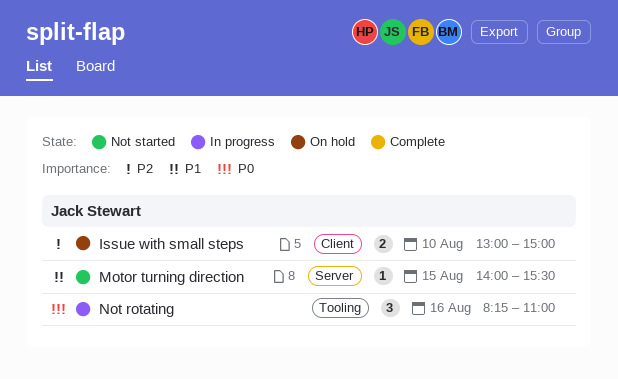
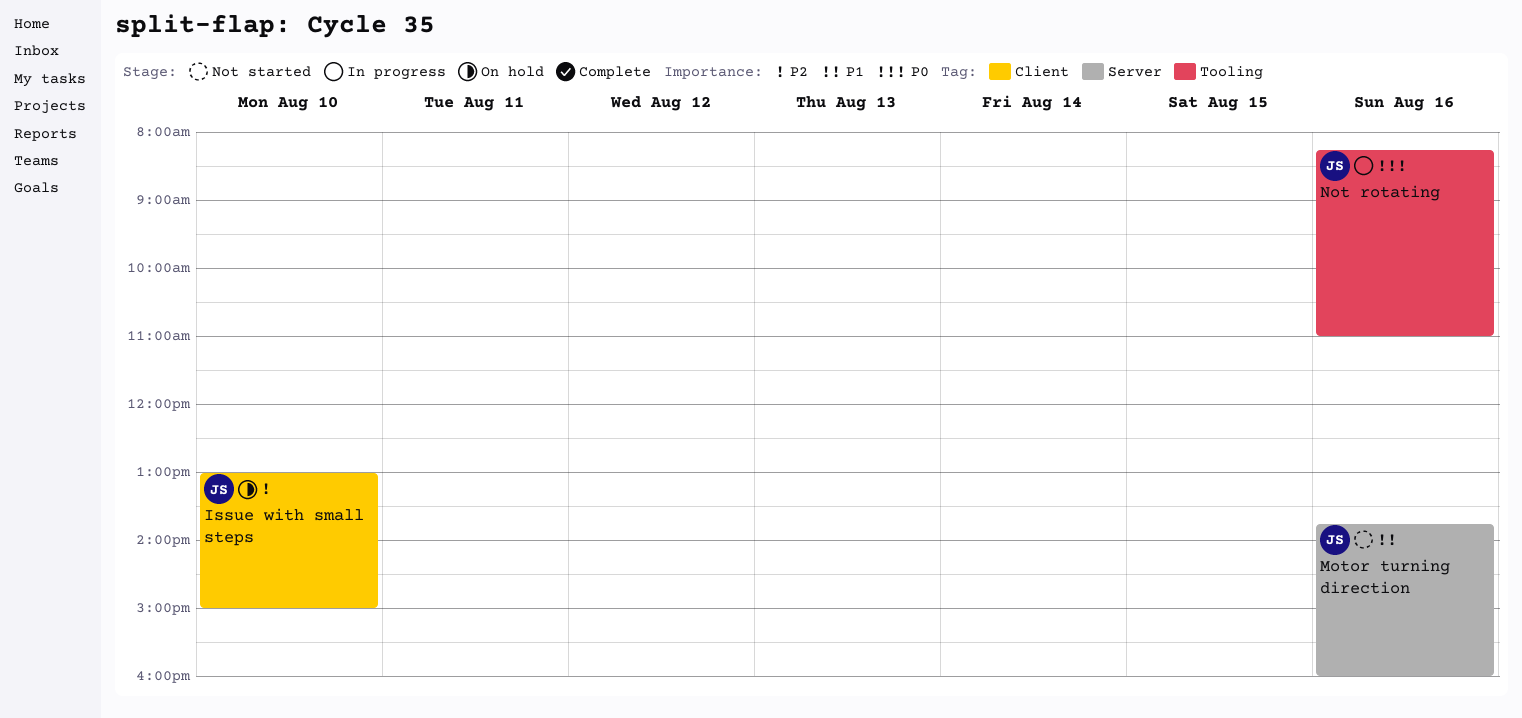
Motor turning direction, day: Aug 15 -> Aug 16
Motor turning direction, begins: 14:00 -> 13:45
Motor turning direction, ends: 15:30 -> 16:00

